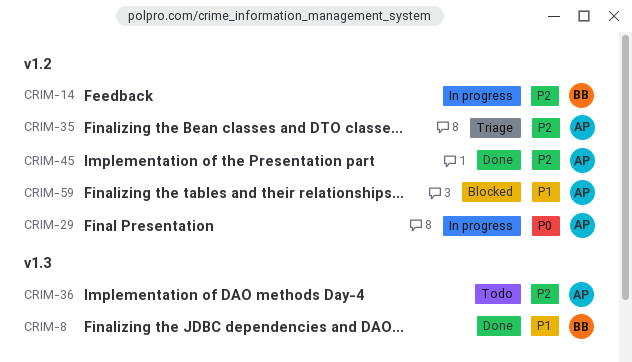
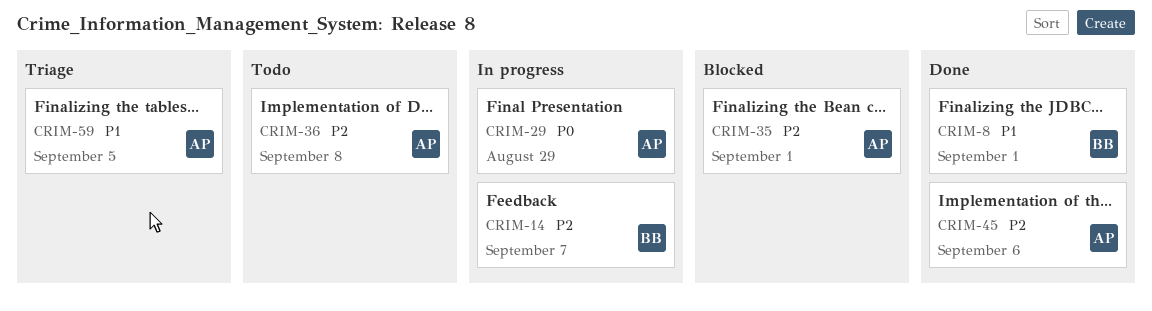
CRIM-35, status: Triage -> Blocked
CRIM-59, status: Blocked -> Triage

